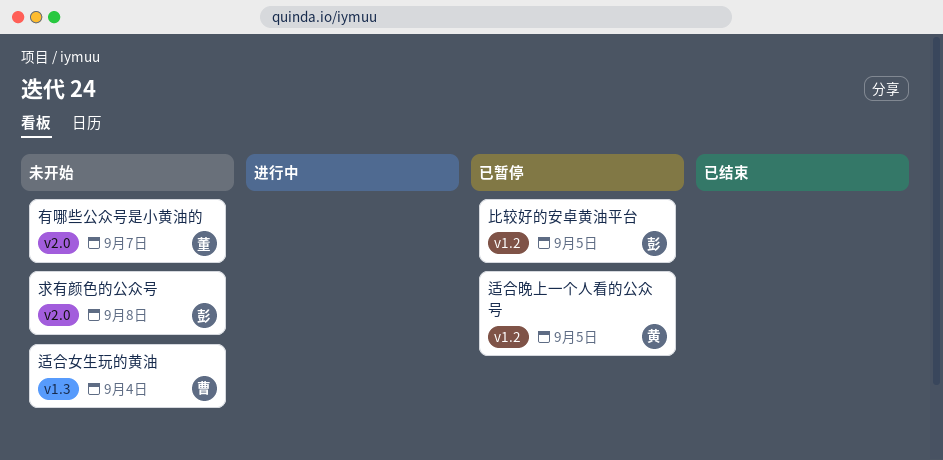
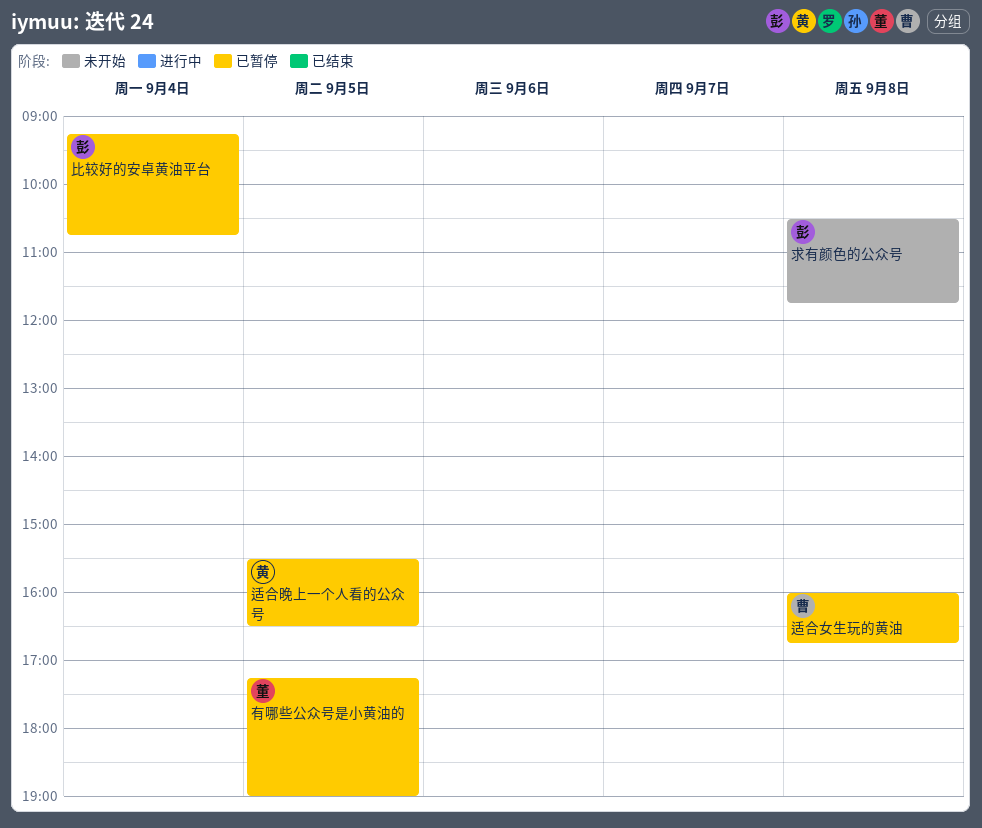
有哪些公众号是小黄油的, status: 未开始 -> 已暂停
有哪些公众号是小黄油的, day: Sep 7 -> Sep 5
比较好的安卓黄油平台, day: Sep 5 -> Sep 4
适合女生玩的黄油, status: 未开始 -> 已暂停
适合女生玩的黄油, day: Sep 4 -> Sep 8

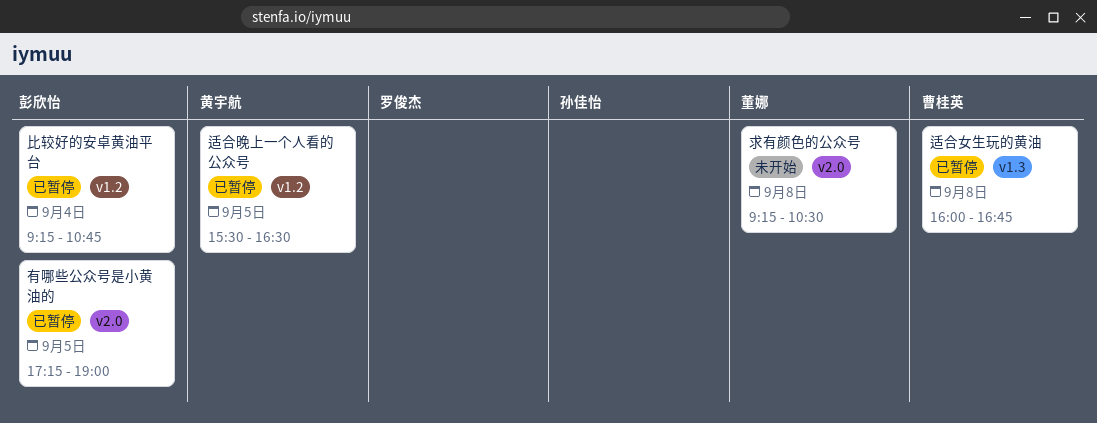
有哪些公众号是小黄油的, owner: 董娜 -> 彭欣怡
求有颜色的公众号, owner: 彭欣怡 -> 董娜
求有颜色的公众号, begins: 10:30 -> 09:15
求有颜色的公众号, ends: 11:45 -> 10:30

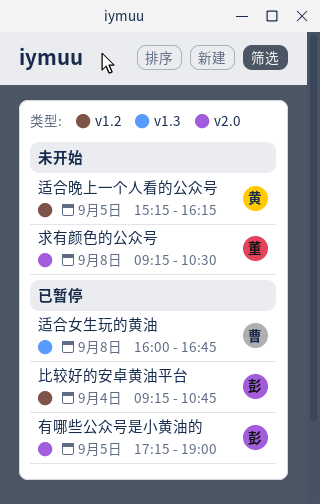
适合晚上一个人看的公众号, status: 已暂停 -> 未开始
适合晚上一个人看的公众号, begins: 15:30 -> 15:15
适合晚上一个人看的公众号, ends: 16:30 -> 16:15

